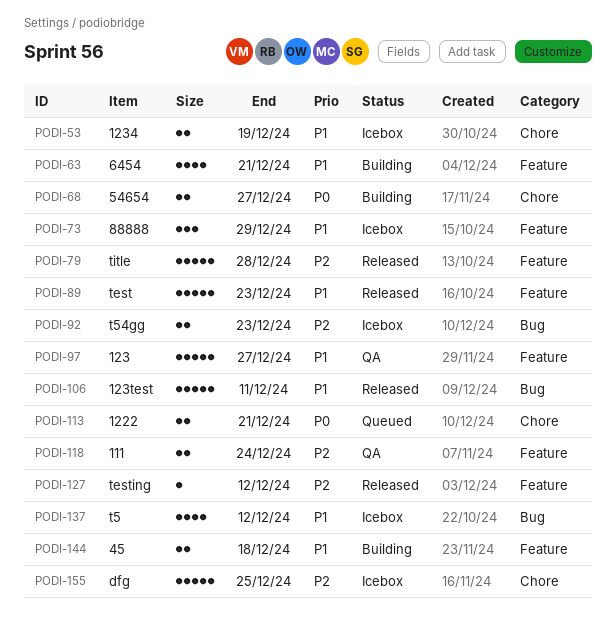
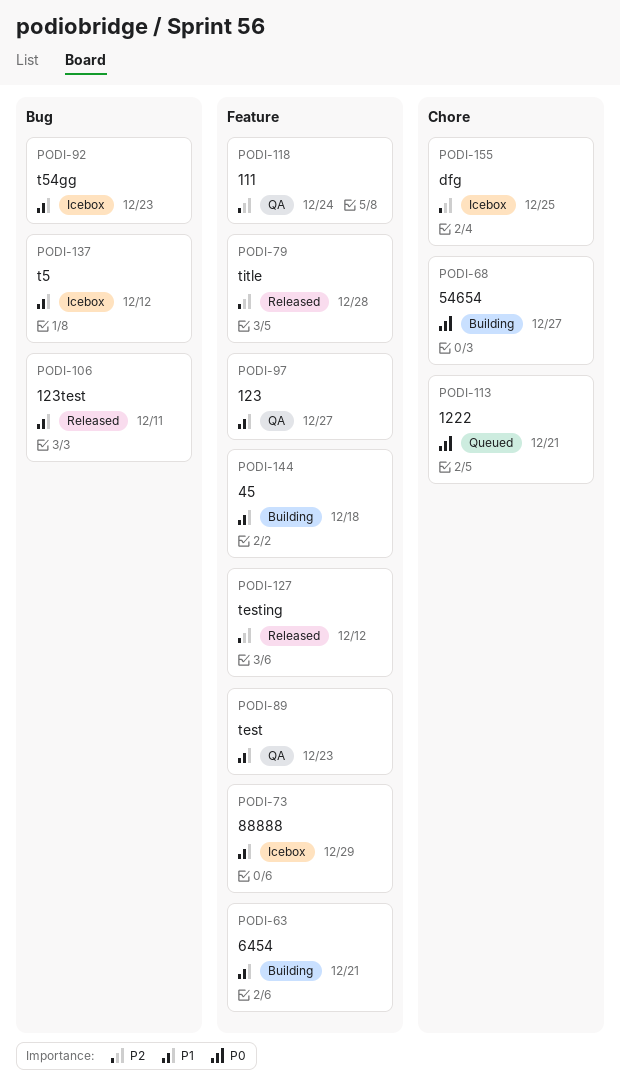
PODI-53: present -> none
PODI-89, status: Released -> QA
PODI-92, priority: P2 -> P1

